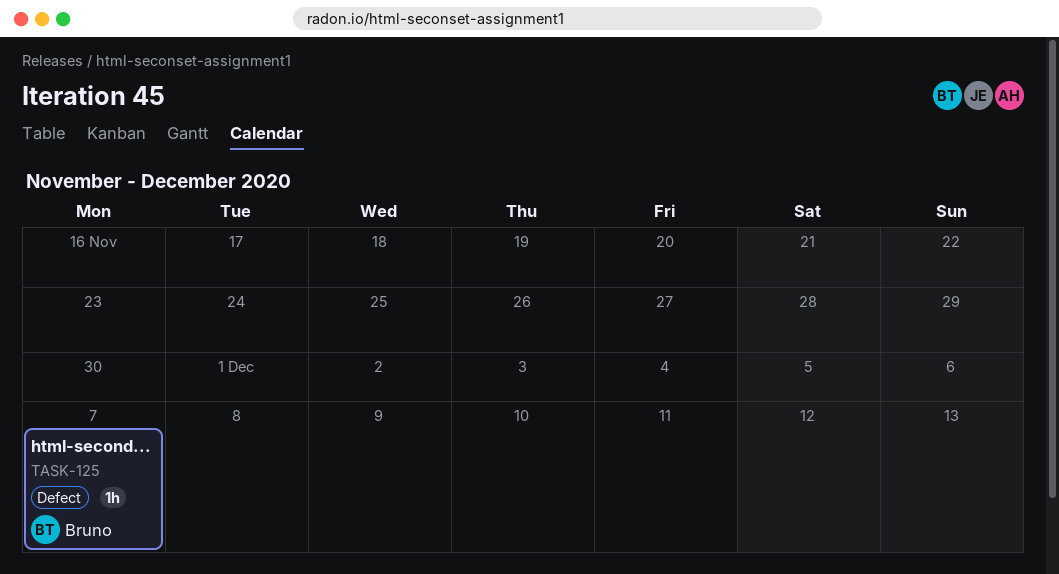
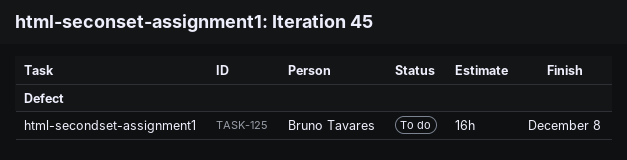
TASK-125, estimate: 1h -> 16h
TASK-125, due: Dec 7 -> Dec 8

